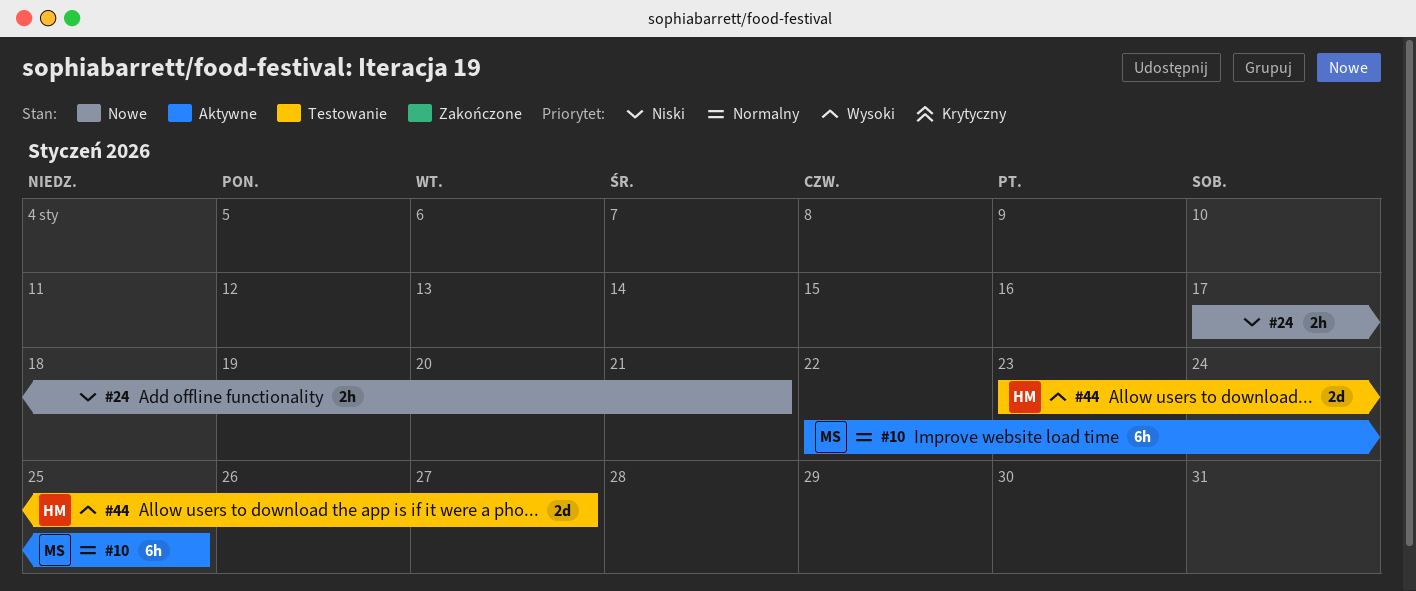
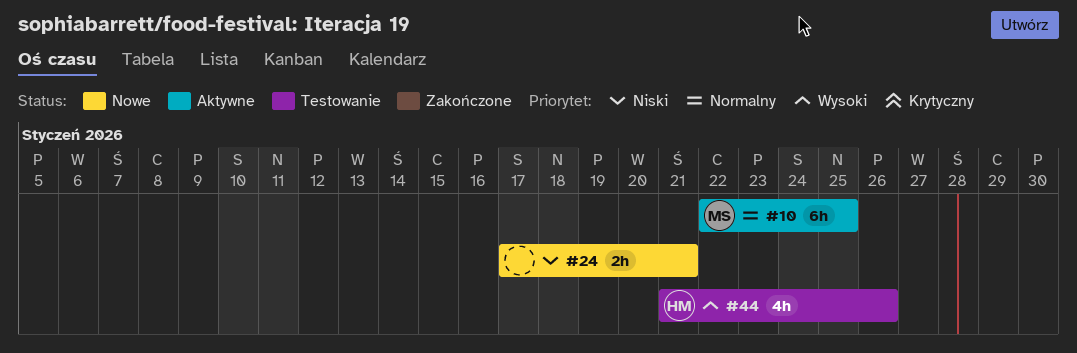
#44, estimate: 2d -> 4h
#44, start: Jan 23 -> Jan 21
#44, due: Jan 27 -> Jan 26

